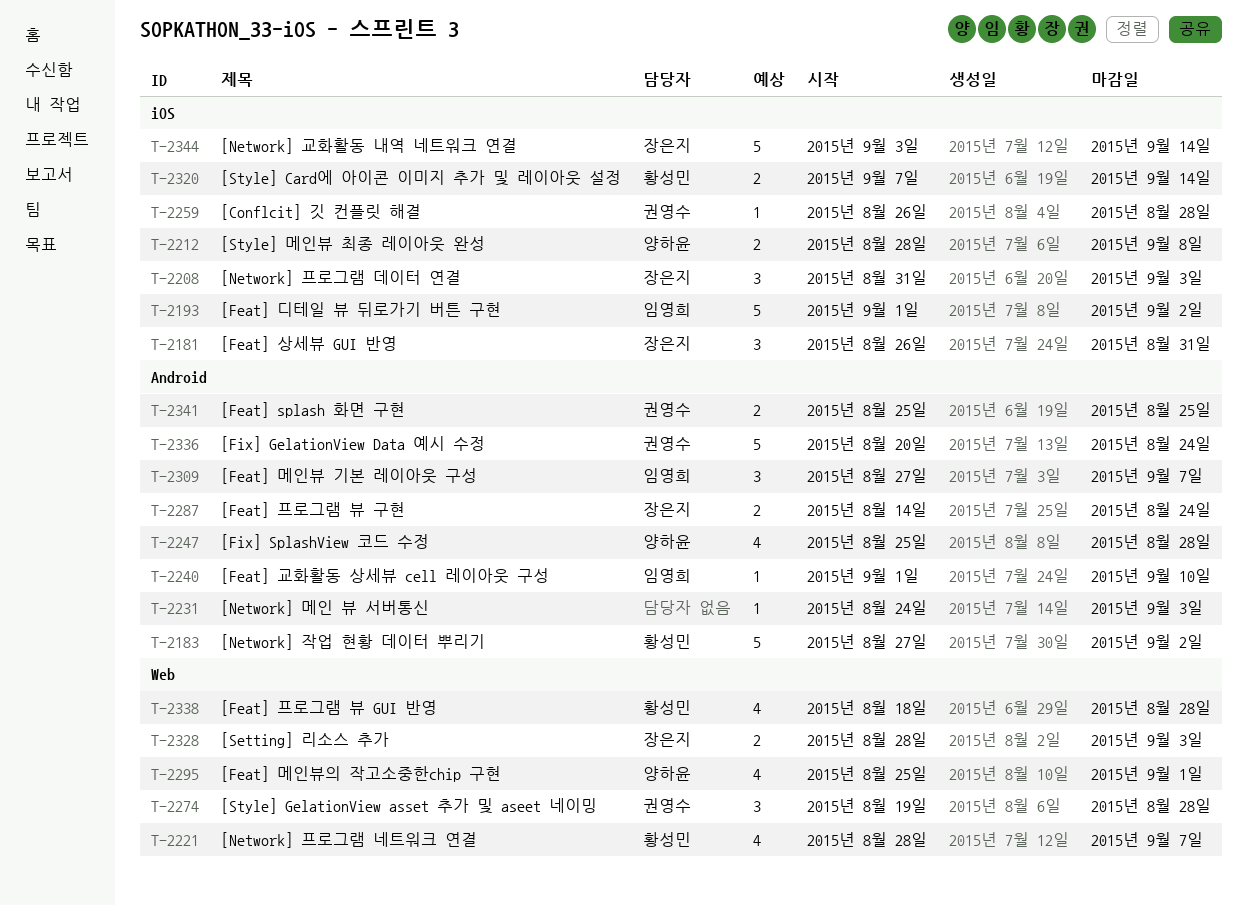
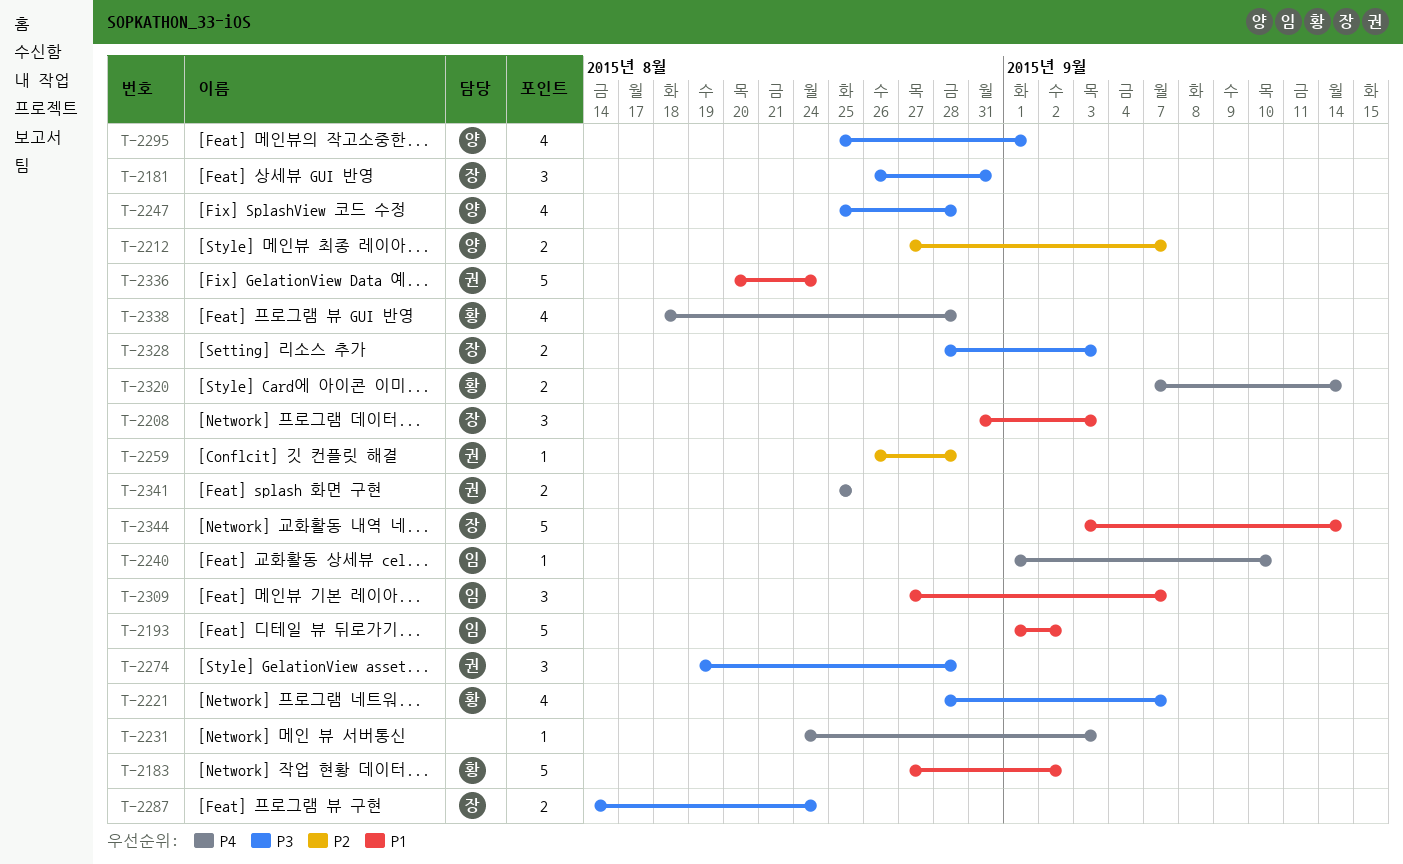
T-2212, start: Aug 28 -> Aug 27
T-2212, due: Sep 8 -> Sep 7

